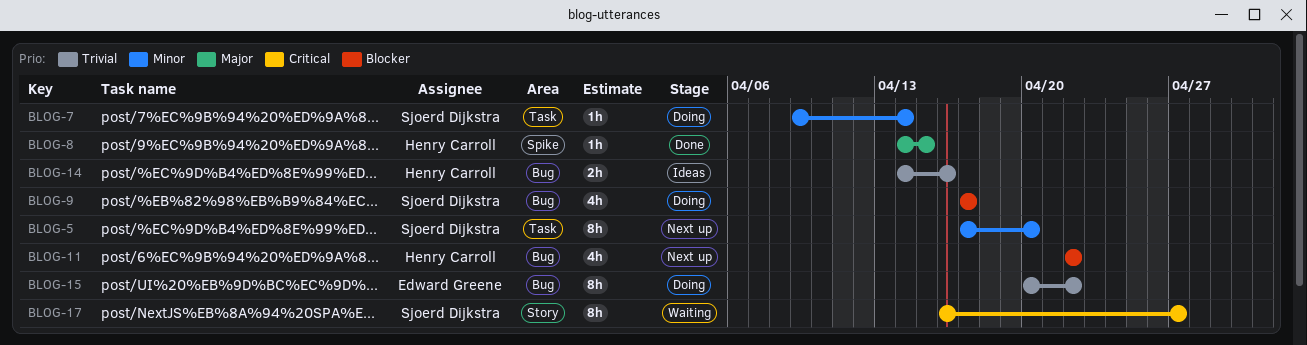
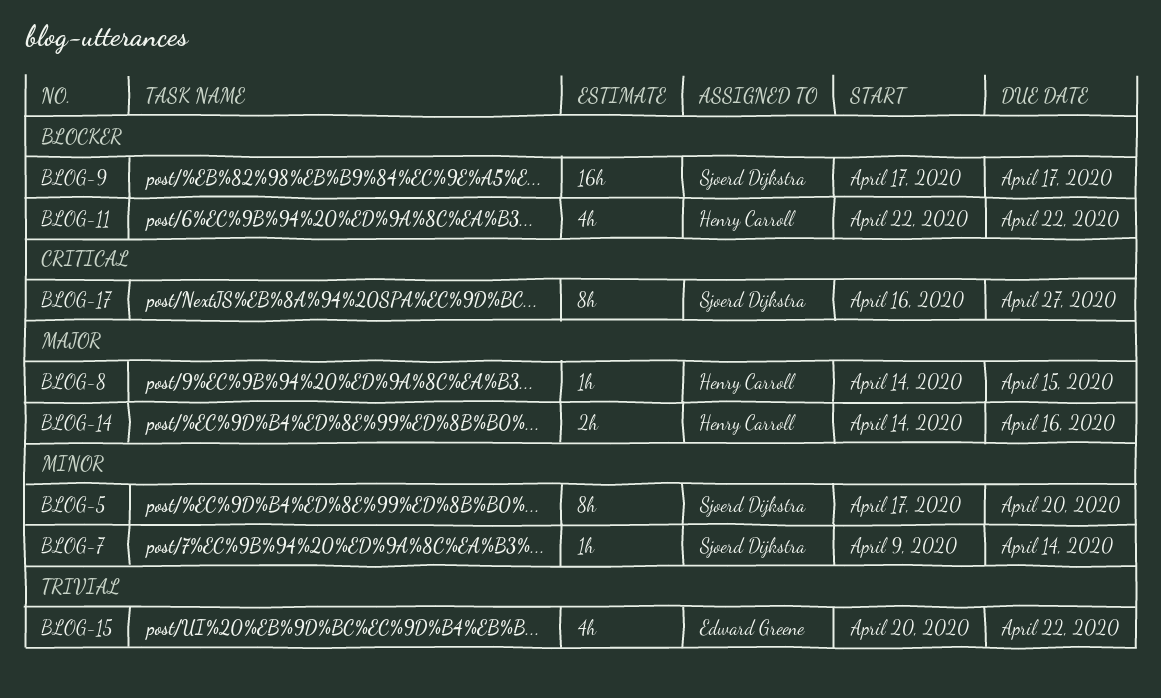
BLOG-9, estimate: 4h -> 16h
BLOG-14, priority: Trivial -> Major
BLOG-15, estimate: 8h -> 4h

